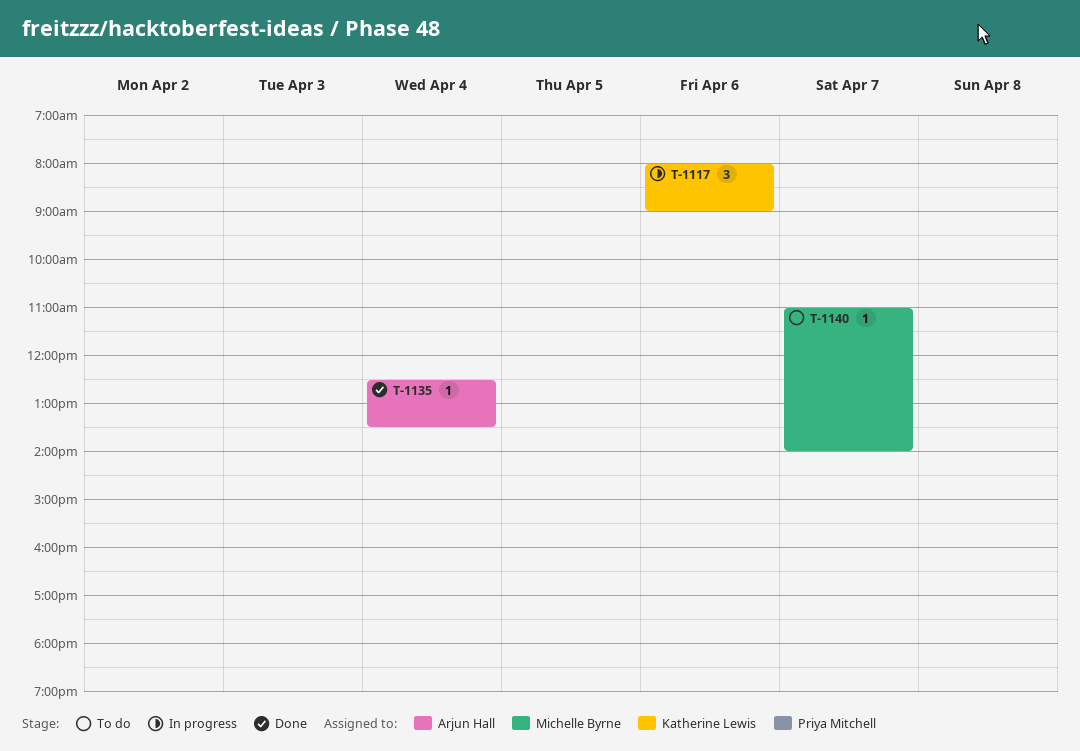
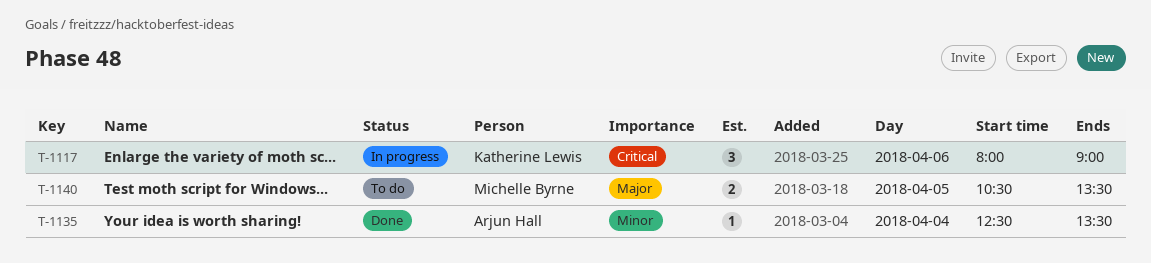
T-1140, estimate: 1 -> 2
T-1140, day: Apr 7 -> Apr 5
T-1140, begins: 11:00 -> 10:30
T-1140, ends: 14:00 -> 13:30

